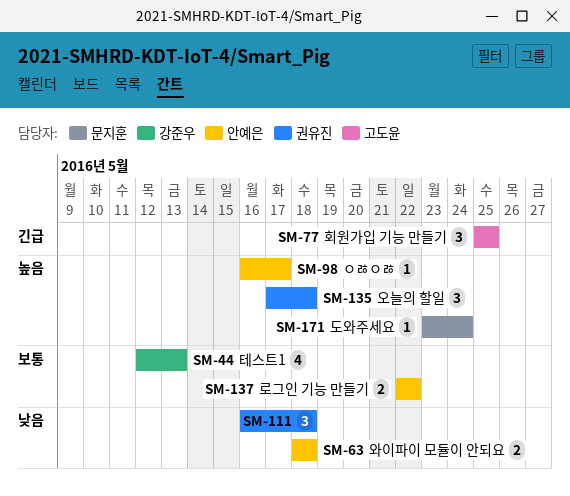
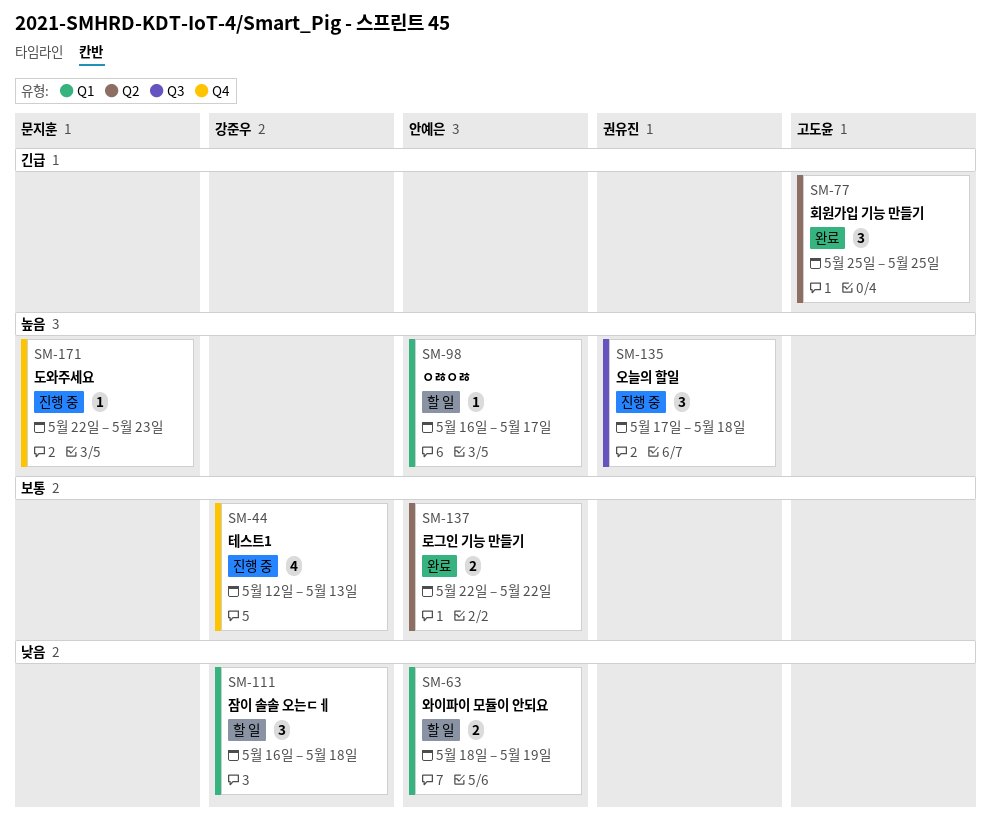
SM-63, due: May 18 -> May 19
SM-111, owner: 권유진 -> 강준우
SM-171, start: May 23 -> May 22
SM-171, due: May 24 -> May 23

